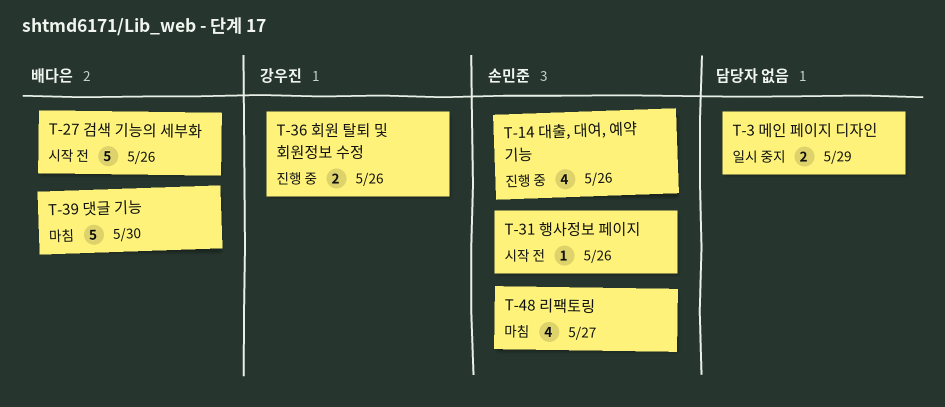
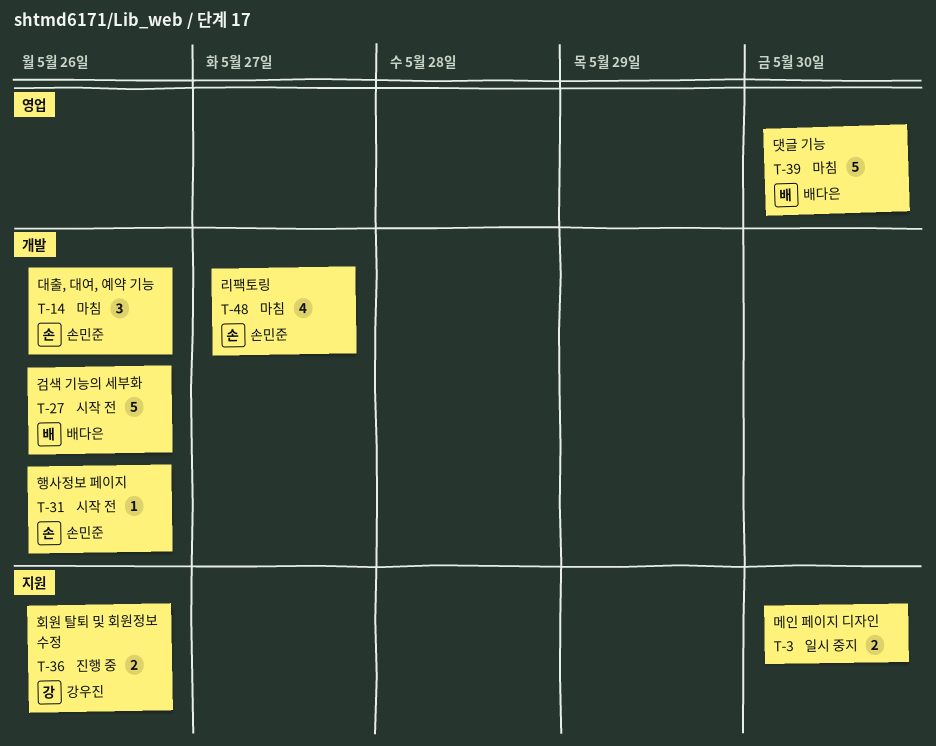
T-3, due: May 29 -> May 30
T-14, status: 진행 중 -> 마침
T-14, estimate: 4 -> 3

